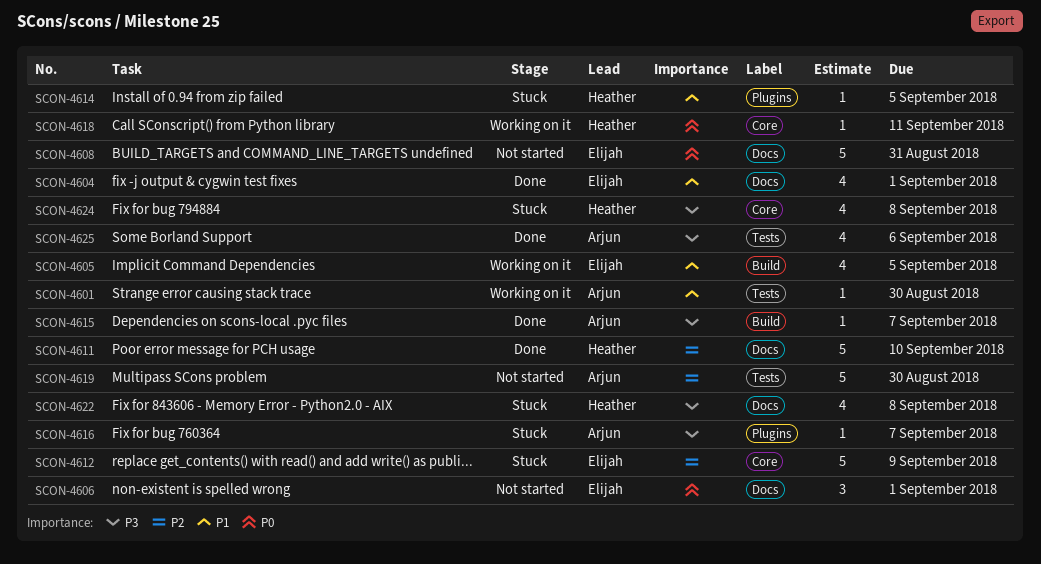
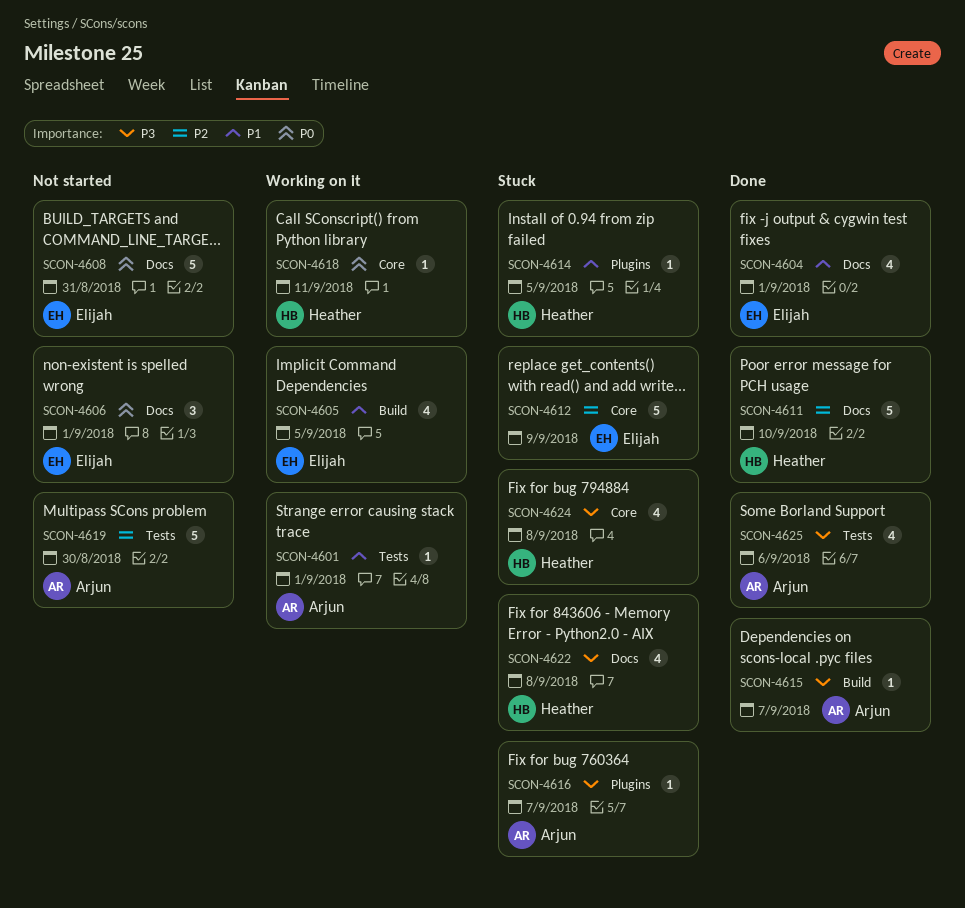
SCON-4601, due: Aug 30 -> Sep 1

